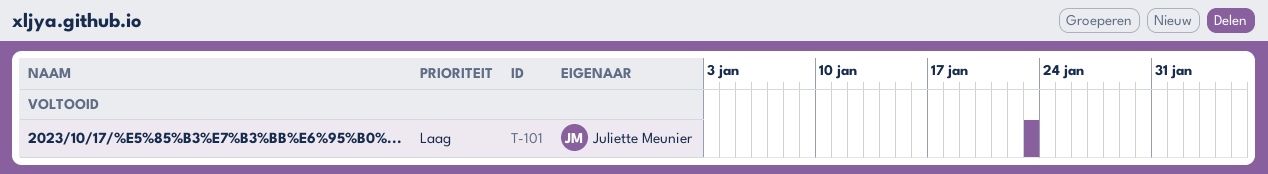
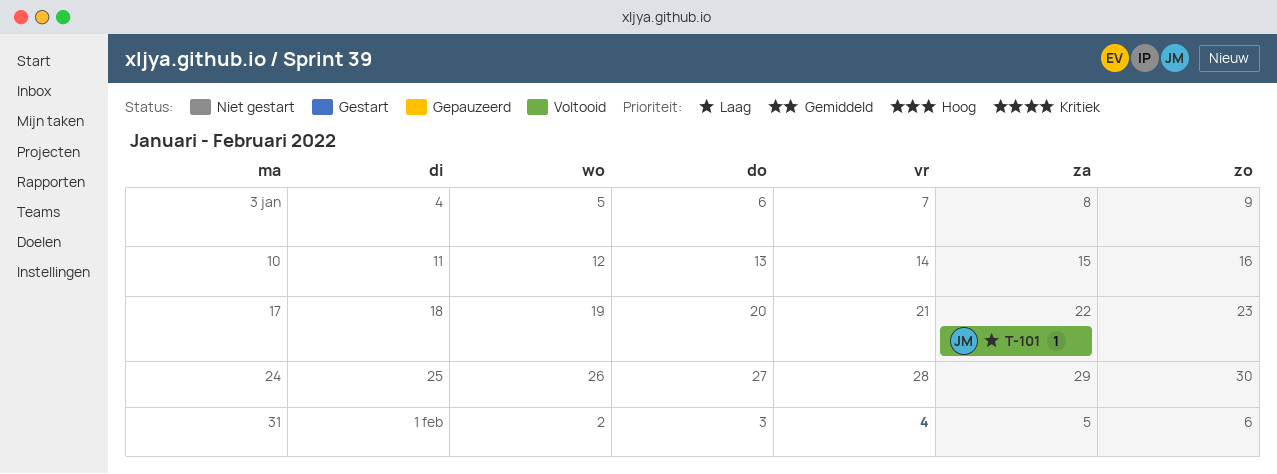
T-101, start: Jan 23 -> Jan 22
T-101, due: Jan 23 -> Jan 22

